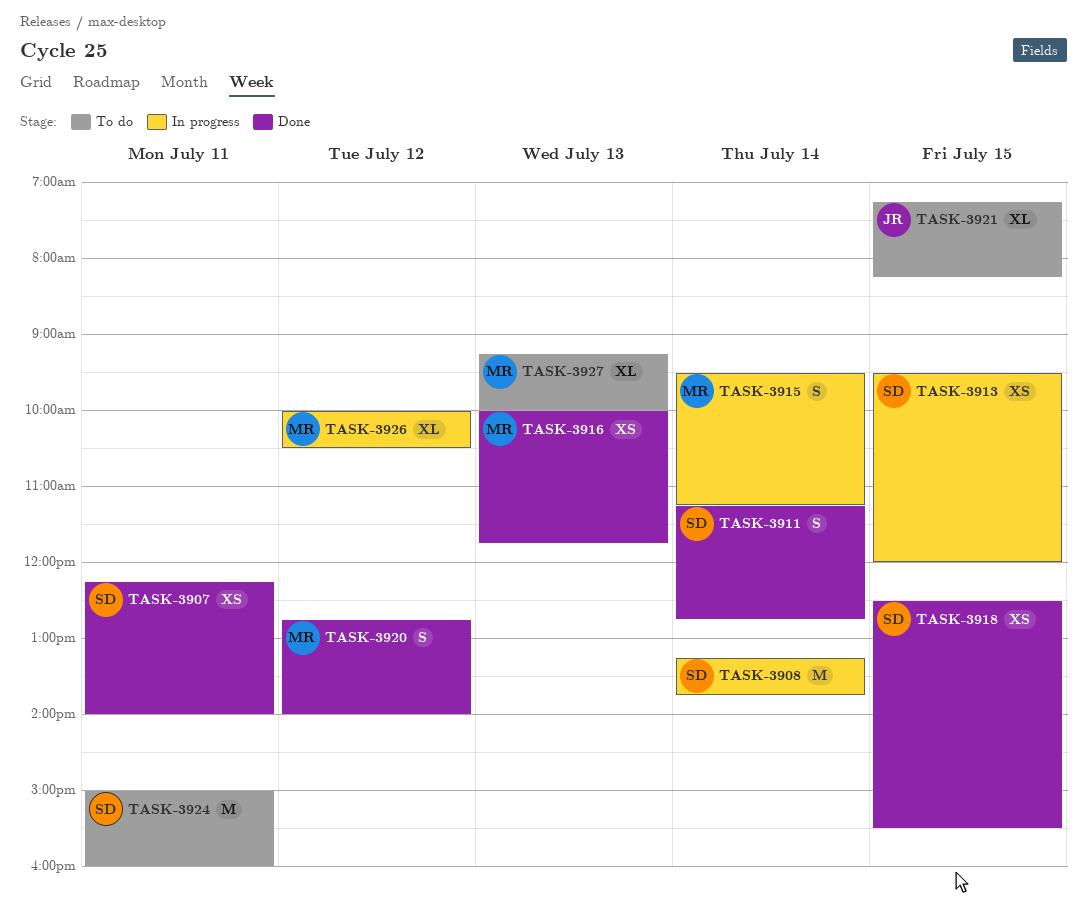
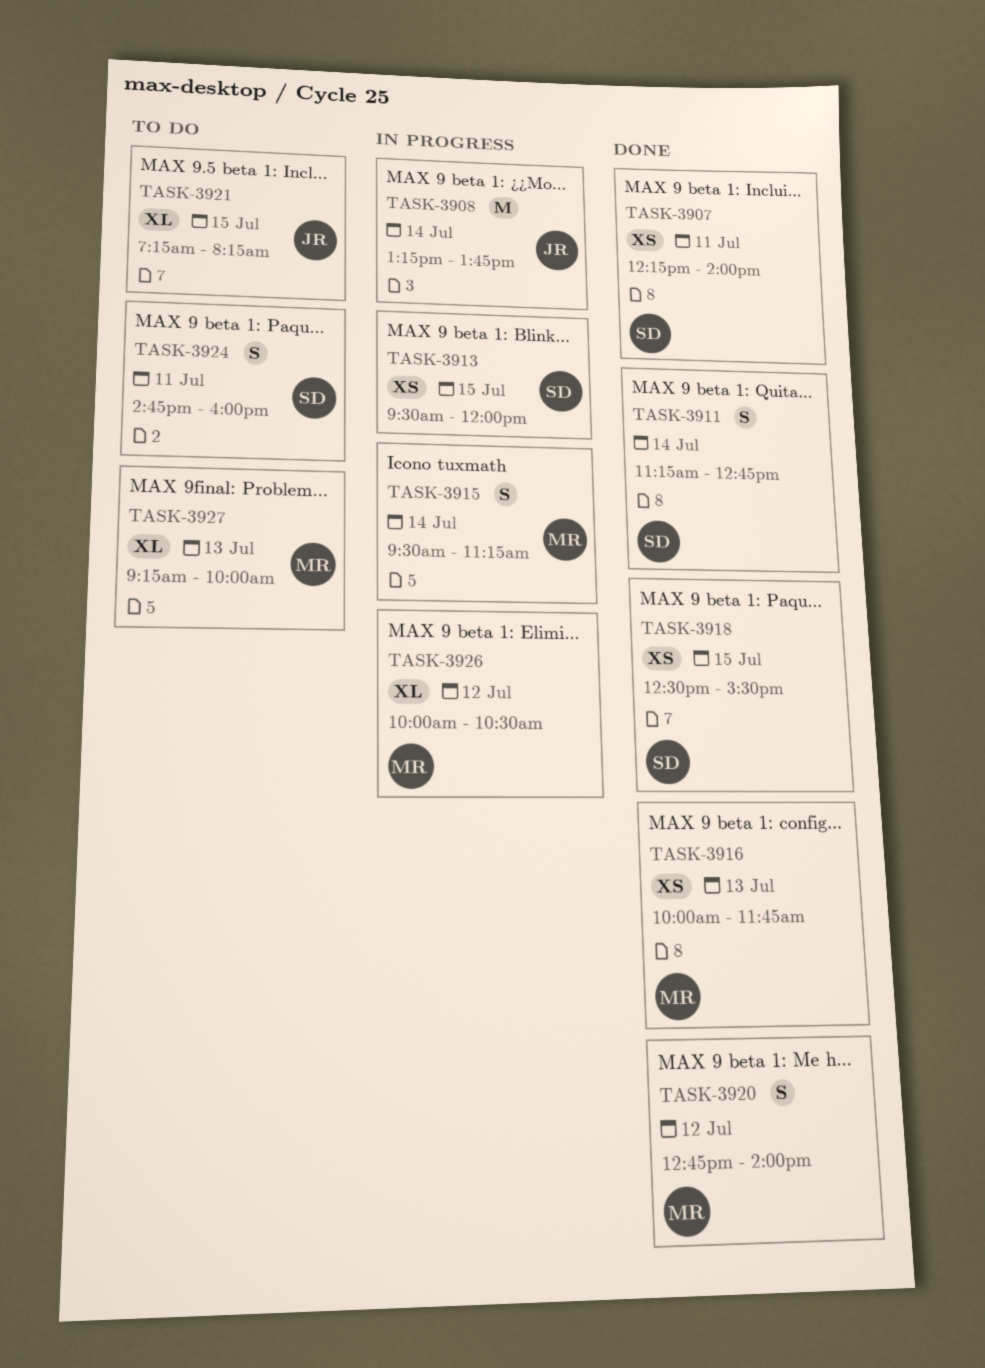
TASK-3908, owner: SD -> JR
TASK-3924, estimate: M -> S
TASK-3924, begins: 15:00 -> 14:45

